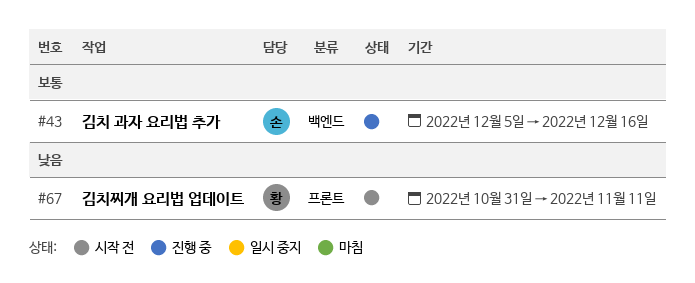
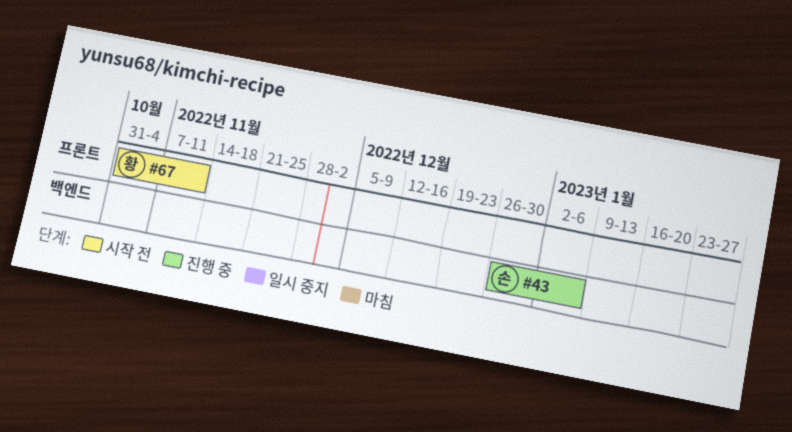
#43, start: Dec 5 -> Dec 26
#43, due: Dec 16 -> Jan 6

